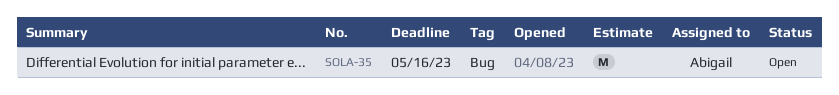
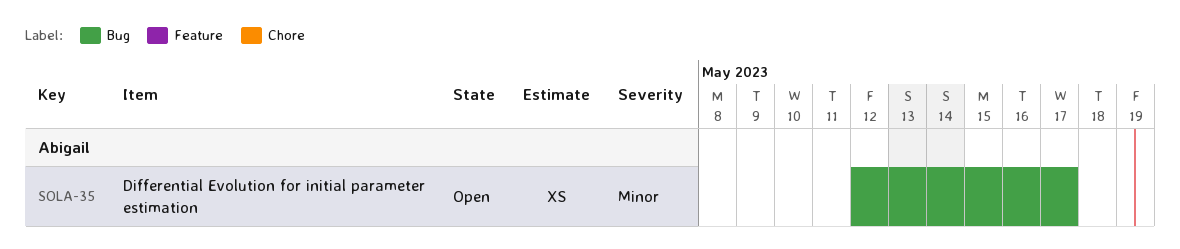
SOLA-35, estimate: M -> XS
SOLA-35, due: May 16 -> May 17

